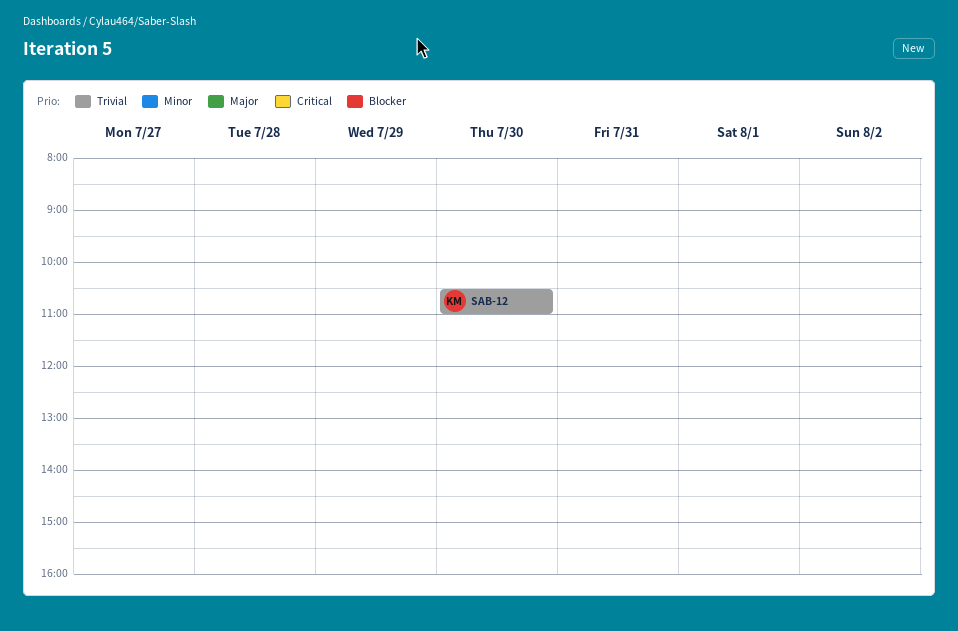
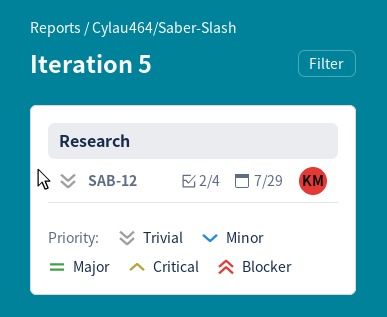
SAB-12, day: Jul 30 -> Jul 29

